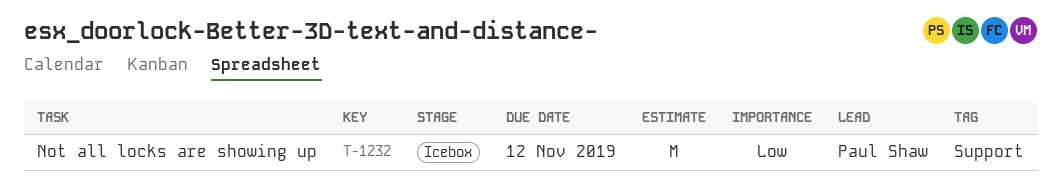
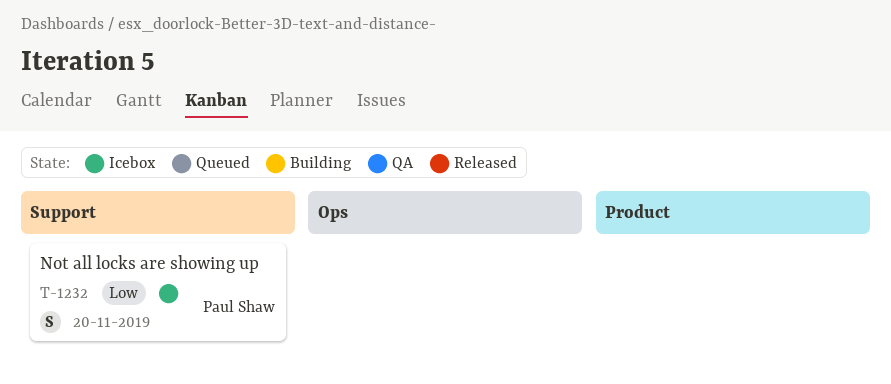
T-1232, estimate: M -> S
T-1232, due: Nov 12 -> Nov 20

